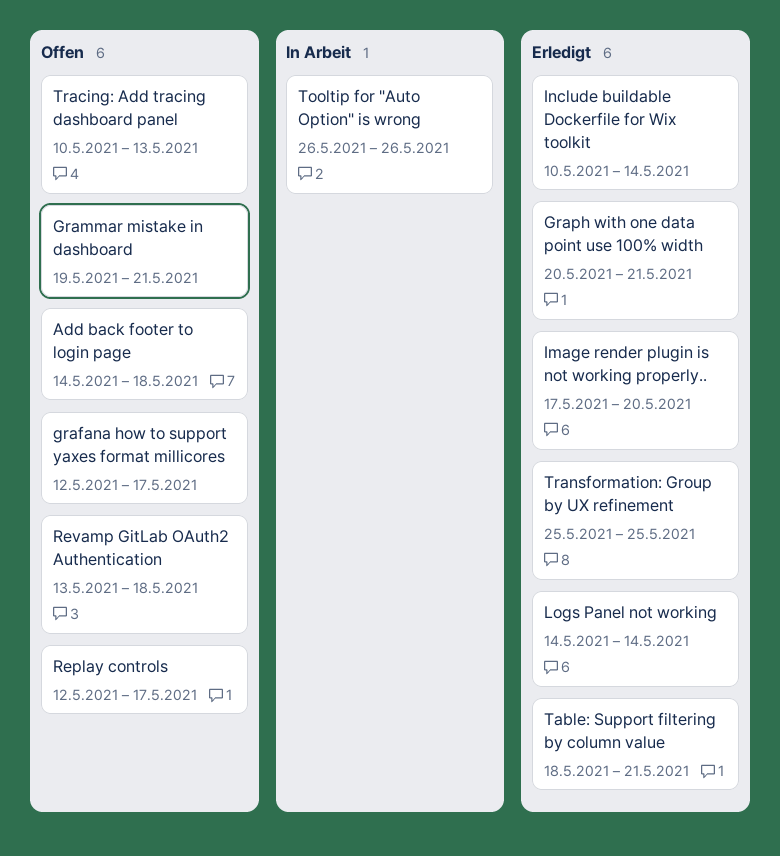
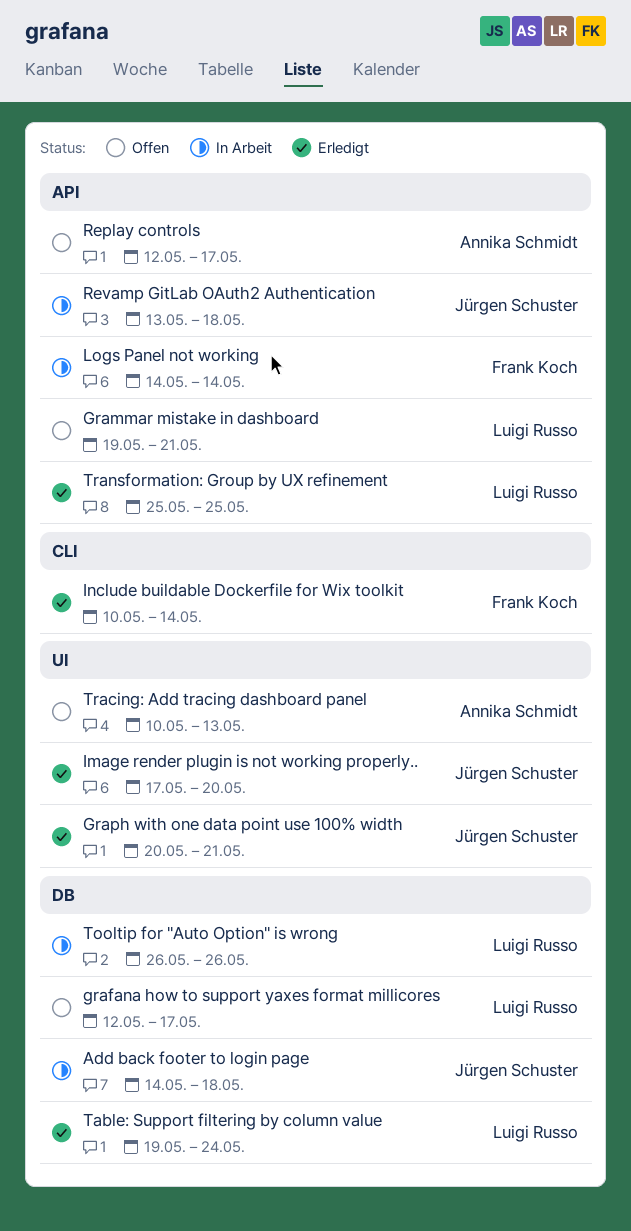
Add back footer to login page, status: Offen -> In Arbeit
Logs Panel not working, status: Erledigt -> In Arbeit
Revamp GitLab OAuth2 Authentication, status: Offen -> In Arbeit
Table: Support filtering by column value, start: May 18 -> May 19
Table: Support filtering by column value, due: May 21 -> May 24

